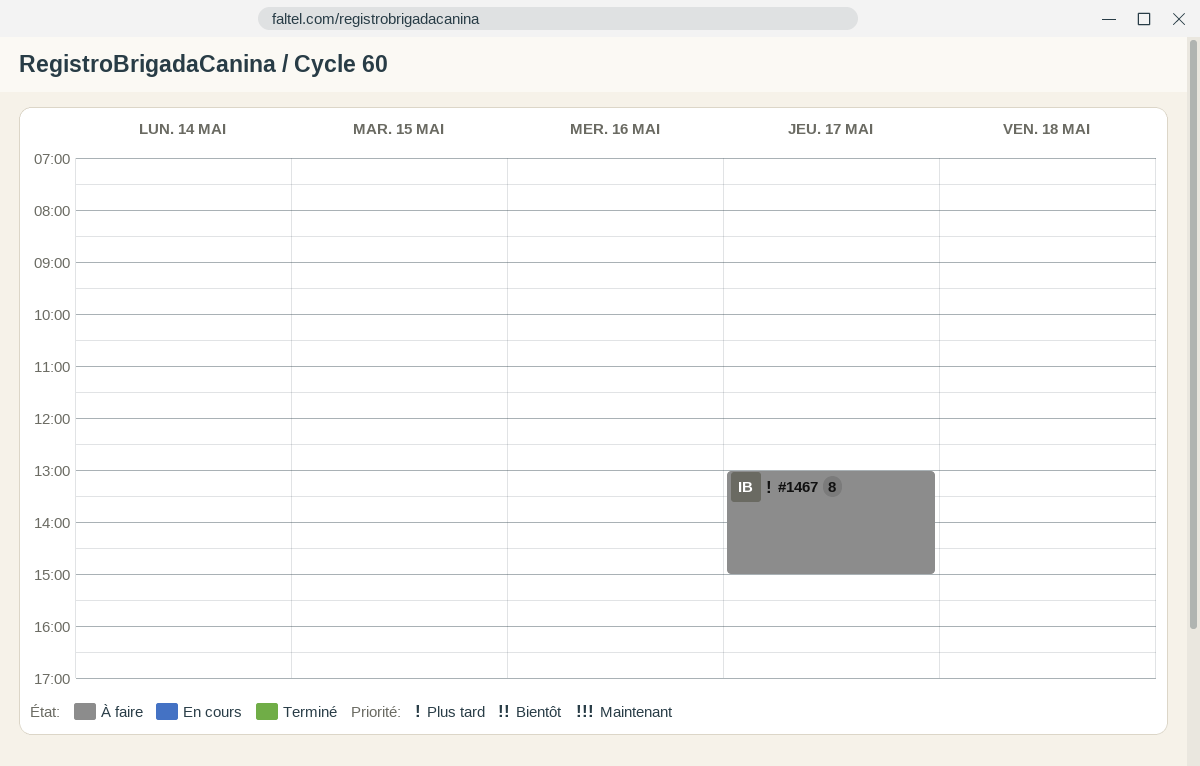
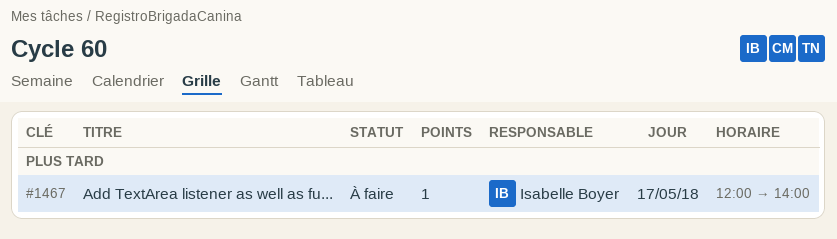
#1467, estimate: 8 -> 1
#1467, begins: 13:00 -> 12:00
#1467, ends: 15:00 -> 14:00

